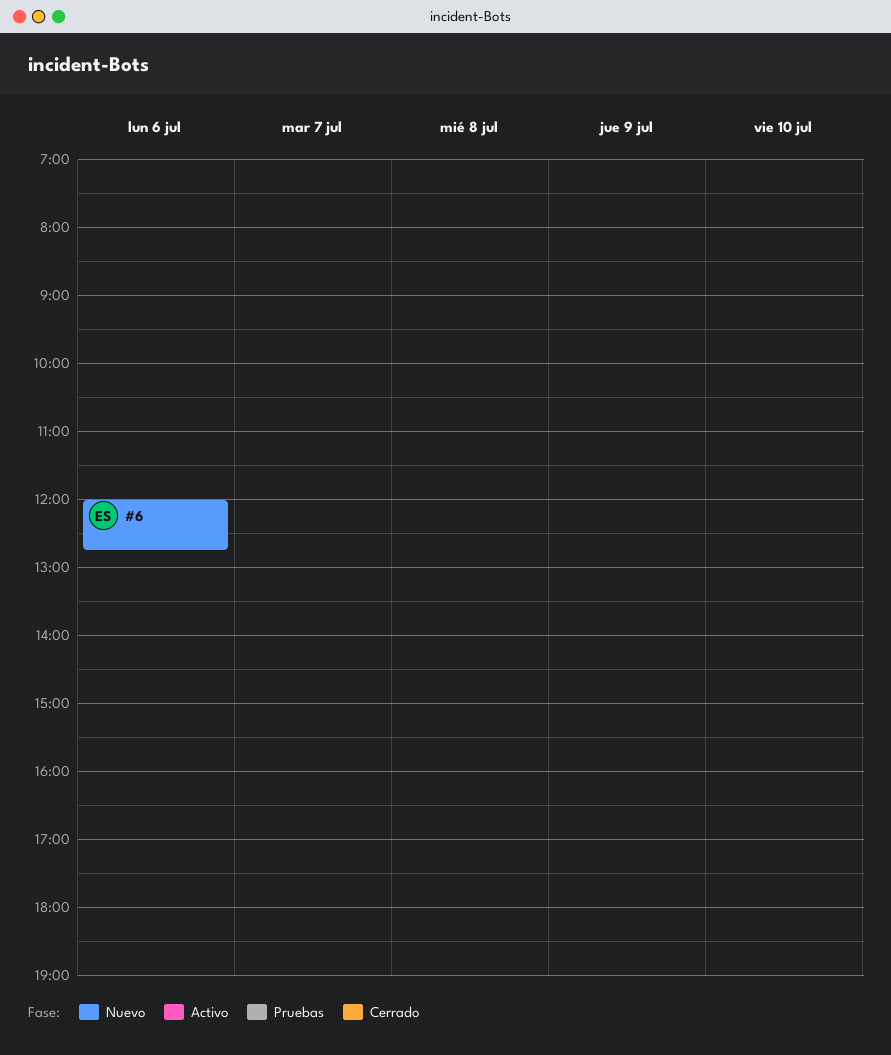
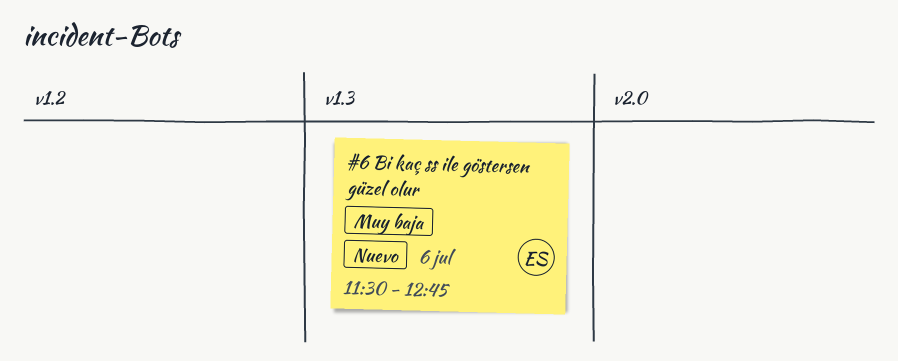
#6, begins: 12:00 -> 11:30

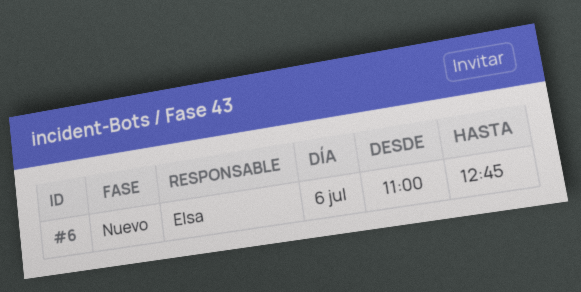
#6, begins: 11:30 -> 11:00

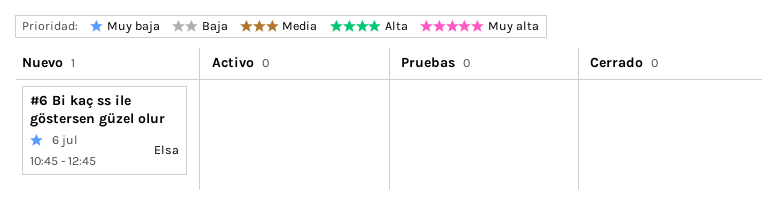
#6, begins: 11:00 -> 10:45

